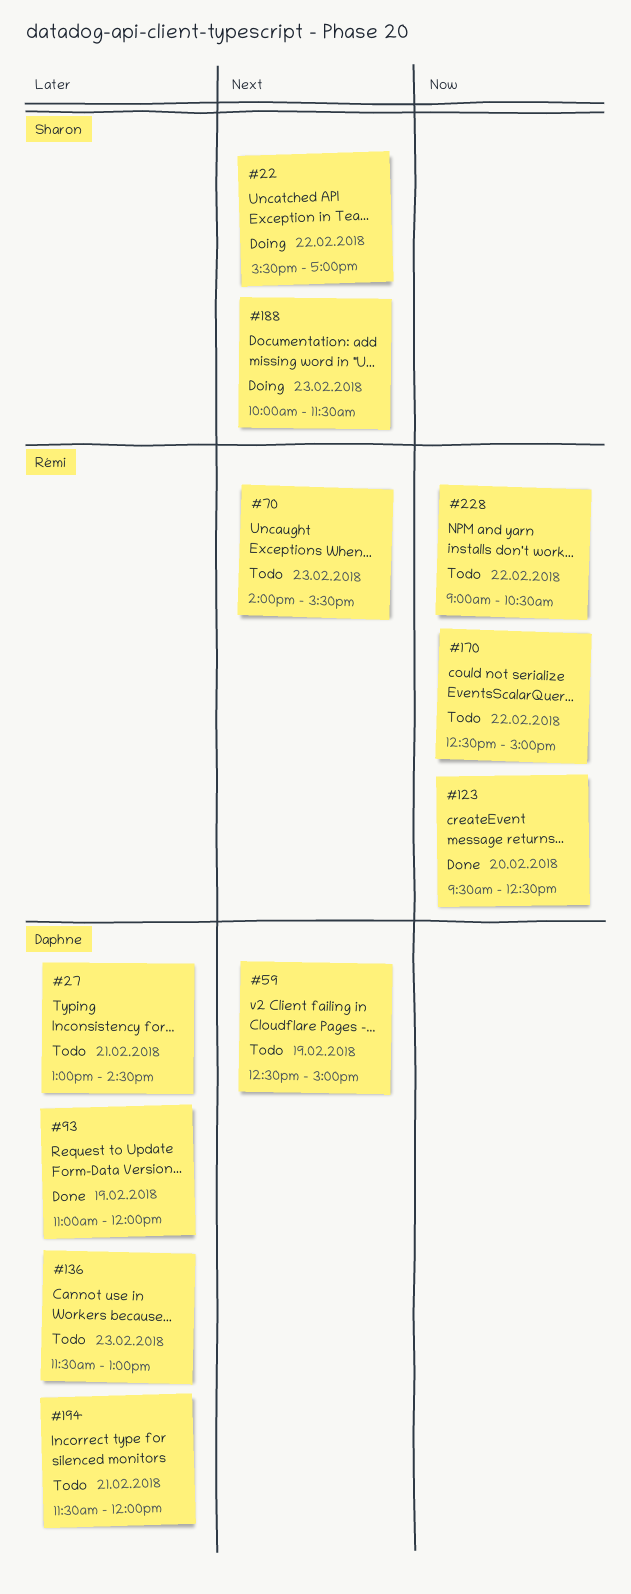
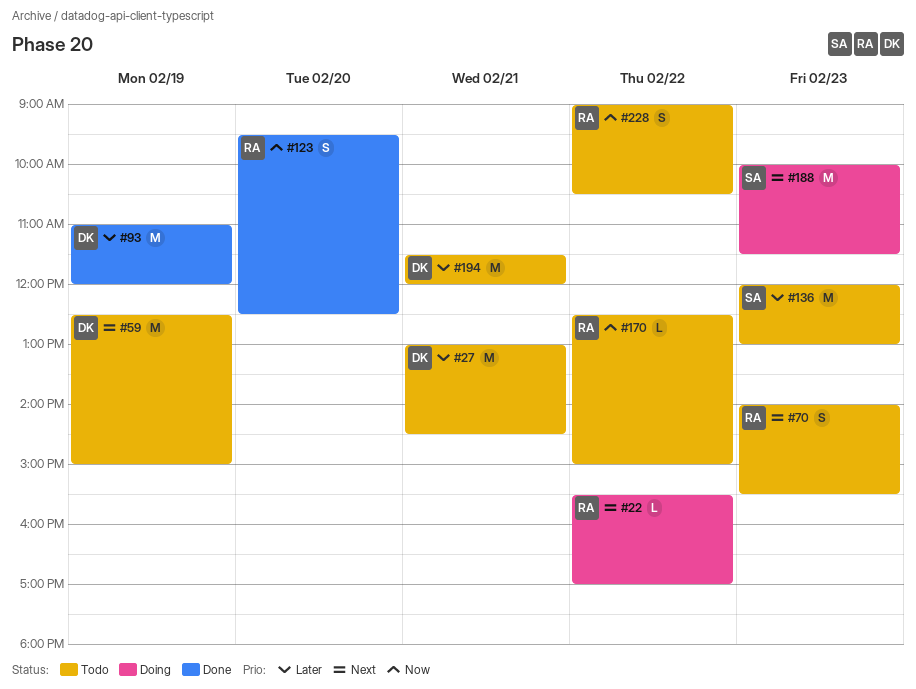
#22, owner: Sharon -> Rémi
#136, owner: Daphne -> Sharon
#136, begins: 11:30 -> 12:00

